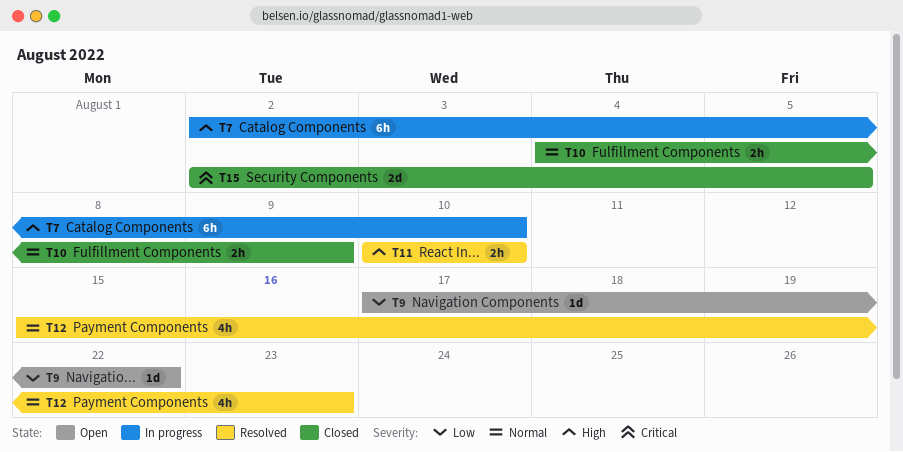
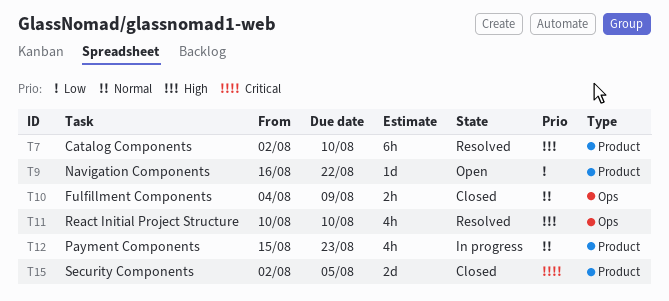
T7, status: In progress -> Resolved
T9, start: Aug 17 -> Aug 16
T11, estimate: 2h -> 4h
T12, status: Resolved -> In progress

